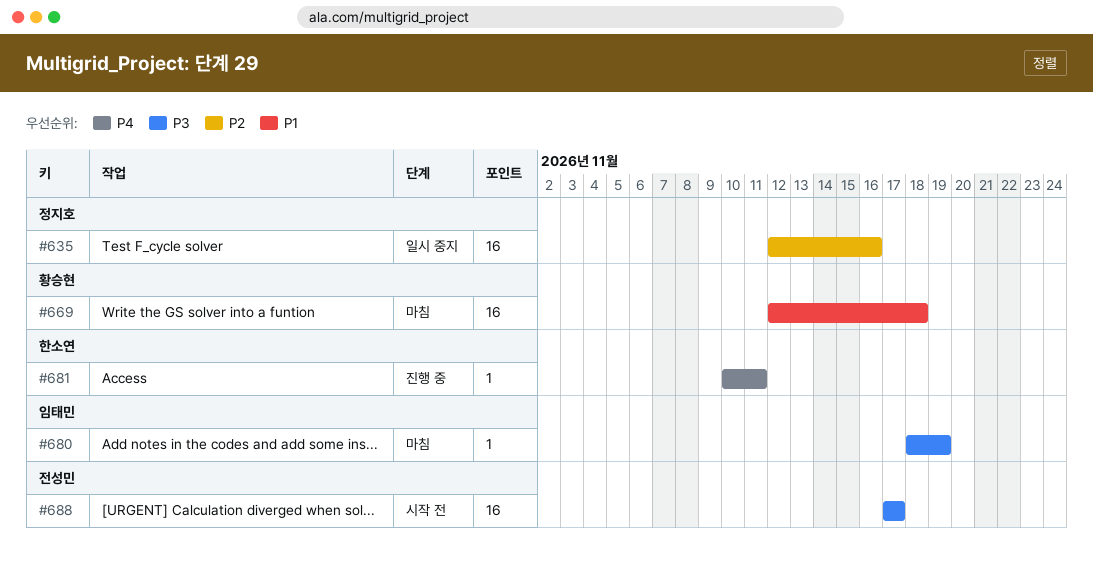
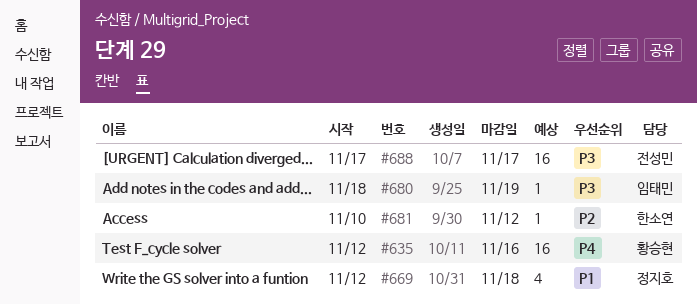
#635, owner: 정지호 -> 황승현
#635, priority: P2 -> P4
#669, owner: 황승현 -> 정지호
#669, estimate: 16 -> 4
#681, priority: P4 -> P2
#681, due: Nov 11 -> Nov 12

